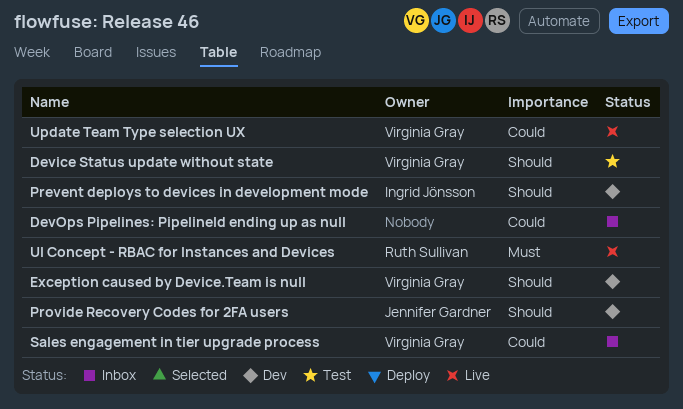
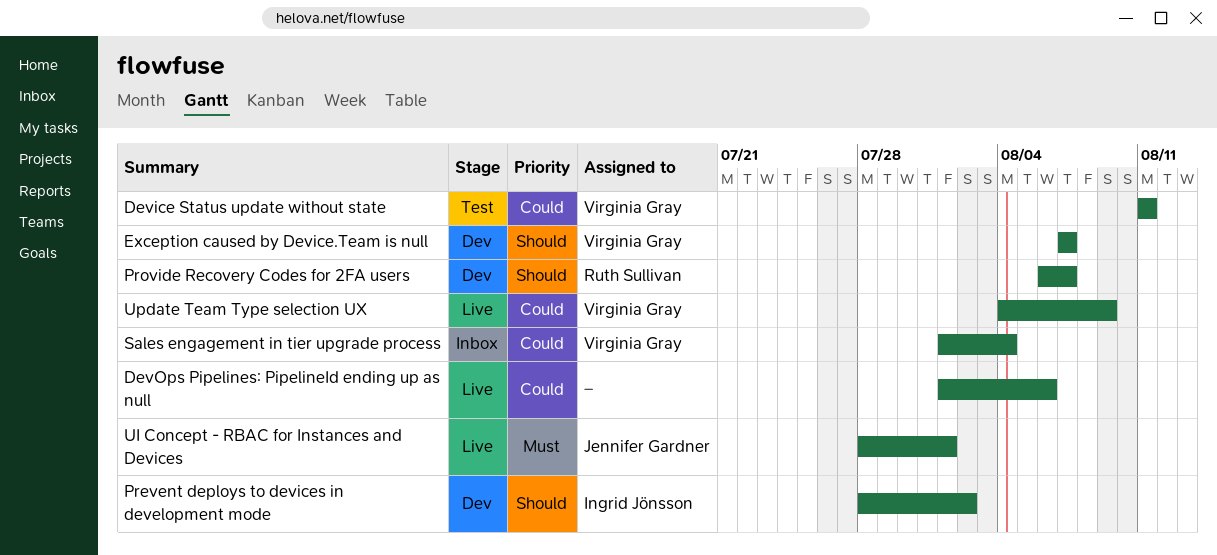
Device Status update without state, priority: Should -> Could
DevOps Pipelines: PipelineId ending up as null, status: Inbox -> Live
Provide Recovery Codes for 2FA users, owner: Jennifer Gardner -> Ruth Sullivan
UI Concept - RBAC for Instances and Devices, owner: Ruth Sullivan -> Jennifer Gardner

